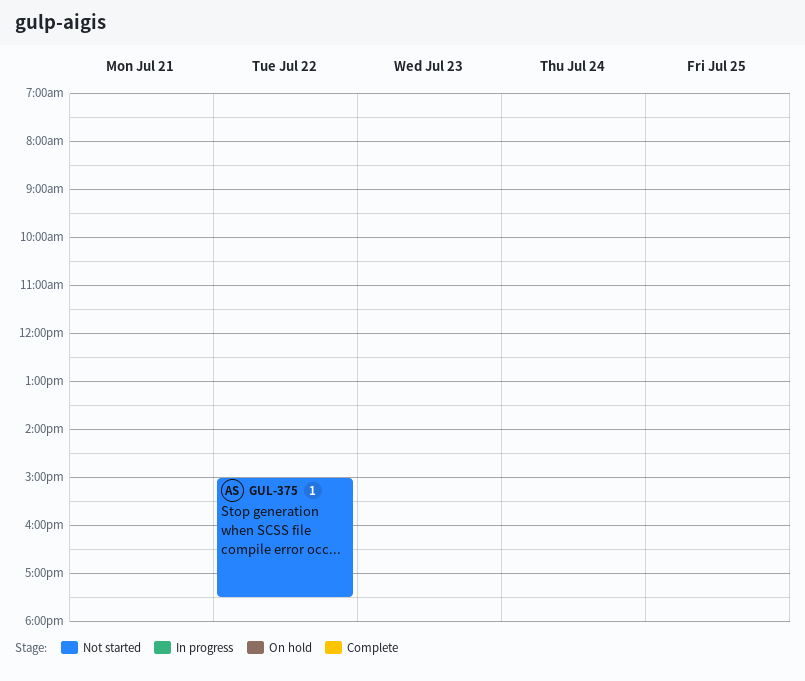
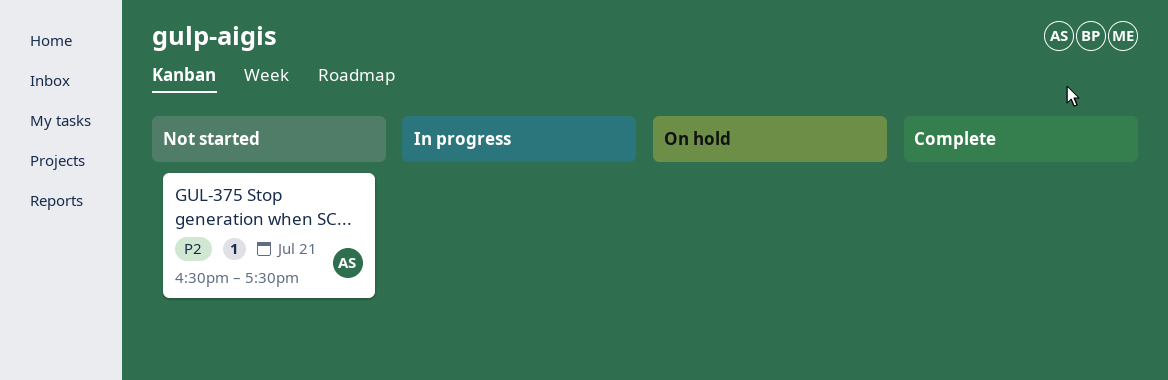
GUL-375, day: Jul 22 -> Jul 21
GUL-375, begins: 15:00 -> 16:30

